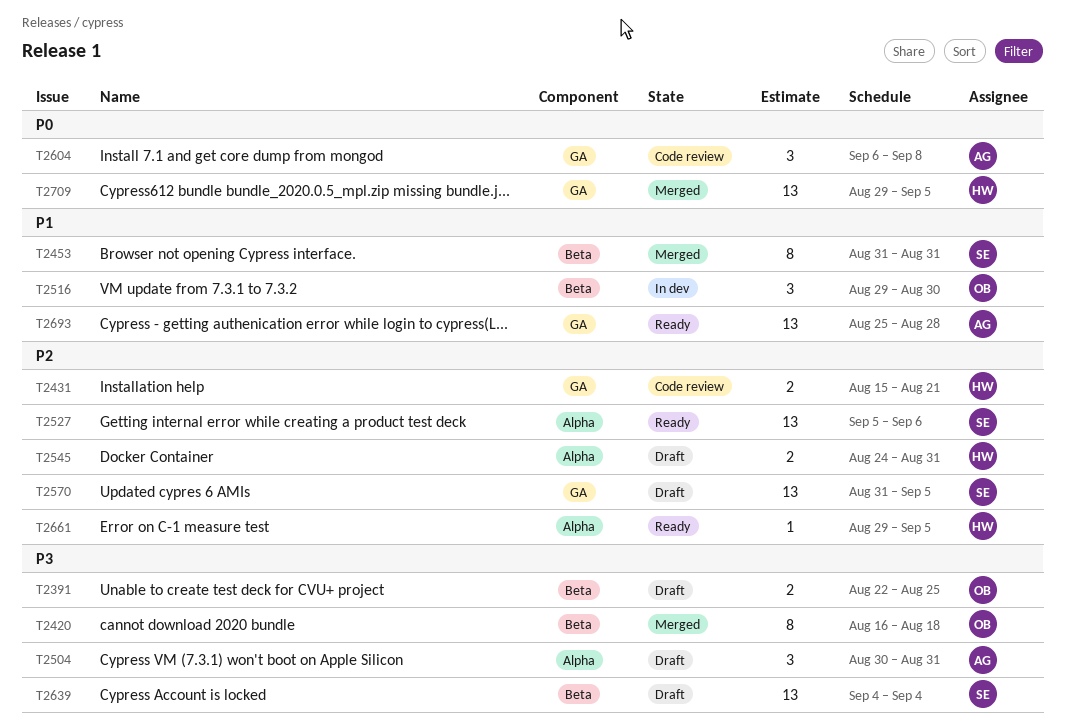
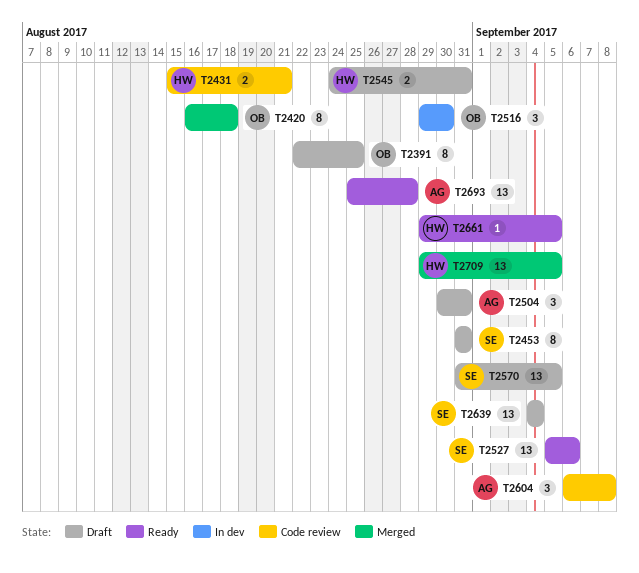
T2391, estimate: 2 -> 8
T2453, status: Merged -> Draft

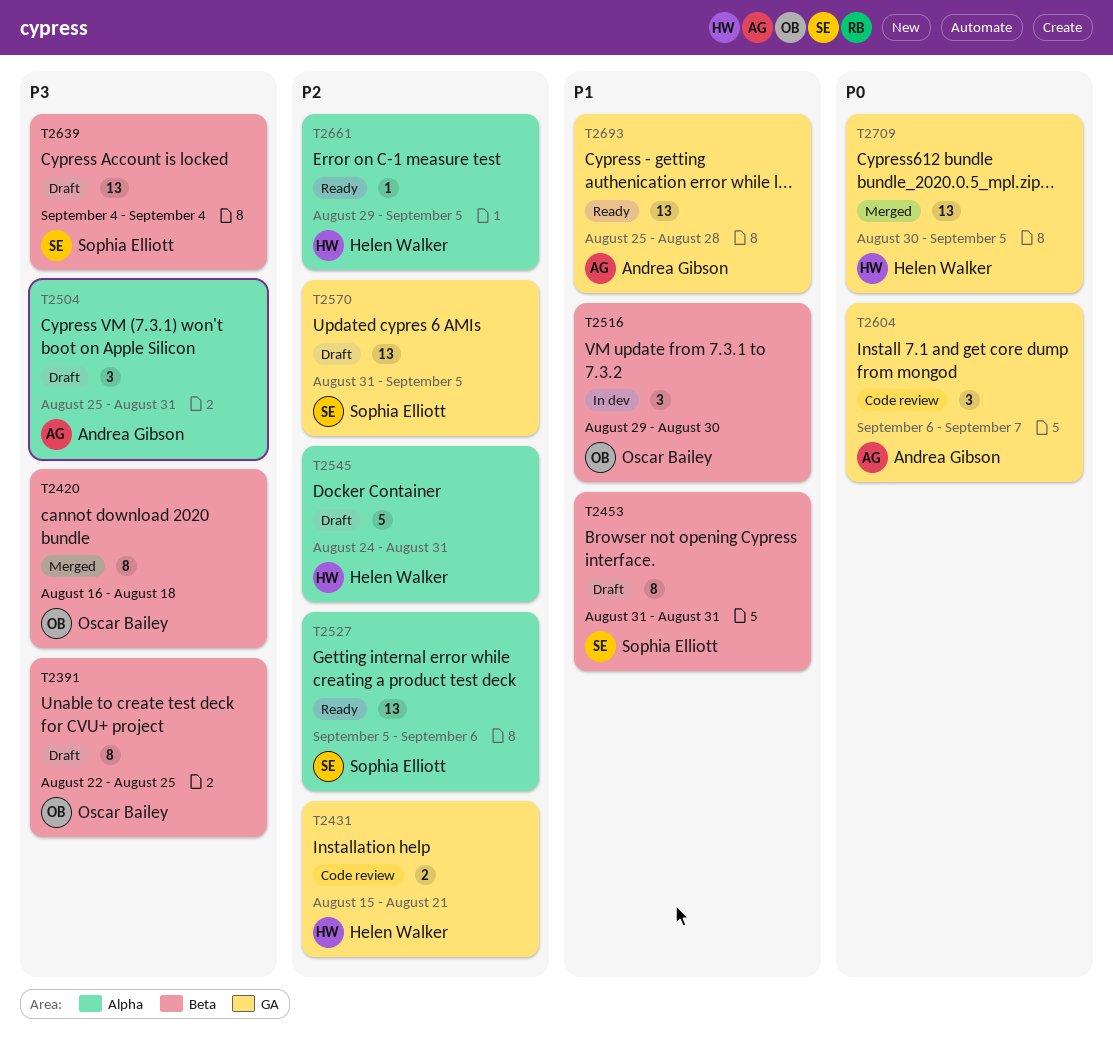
T2504, start: Aug 30 -> Aug 25
T2545, estimate: 2 -> 5
T2604, due: Sep 8 -> Sep 7
T2709, start: Aug 29 -> Aug 30

